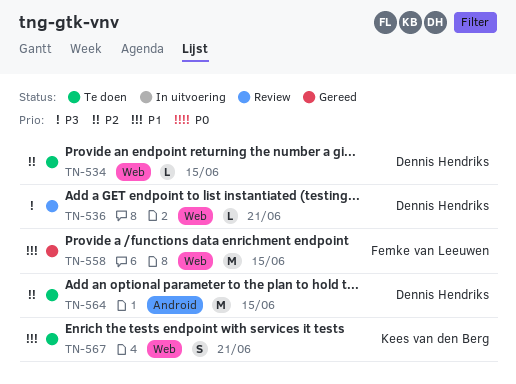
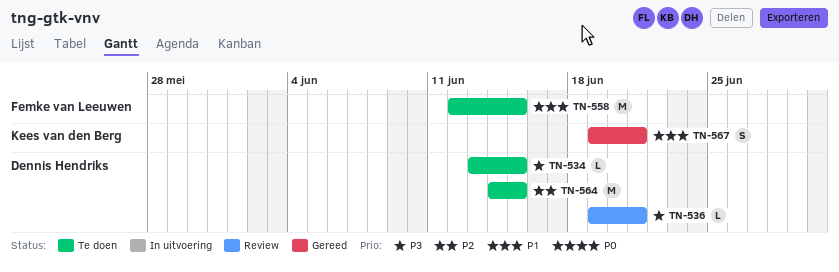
TN-534, priority: P2 -> P3
TN-558, status: Gereed -> Te doen
TN-567, status: Te doen -> Gereed

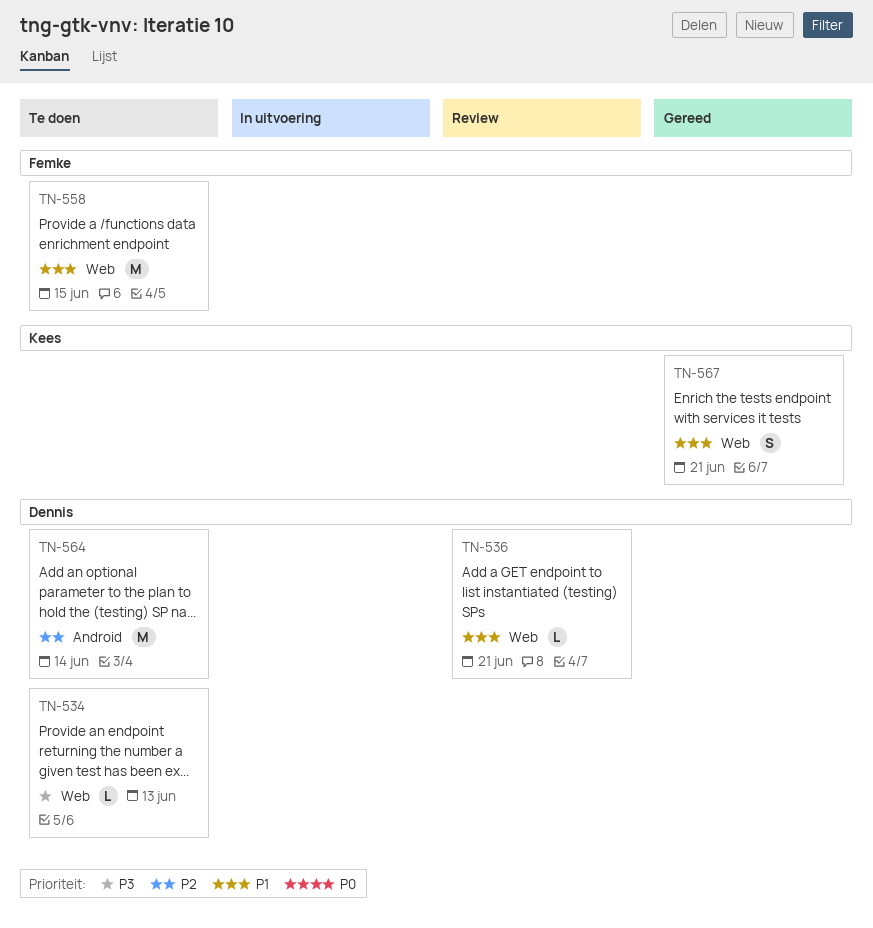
TN-534, due: Jun 15 -> Jun 13
TN-536, priority: P3 -> P1
TN-564, due: Jun 15 -> Jun 14

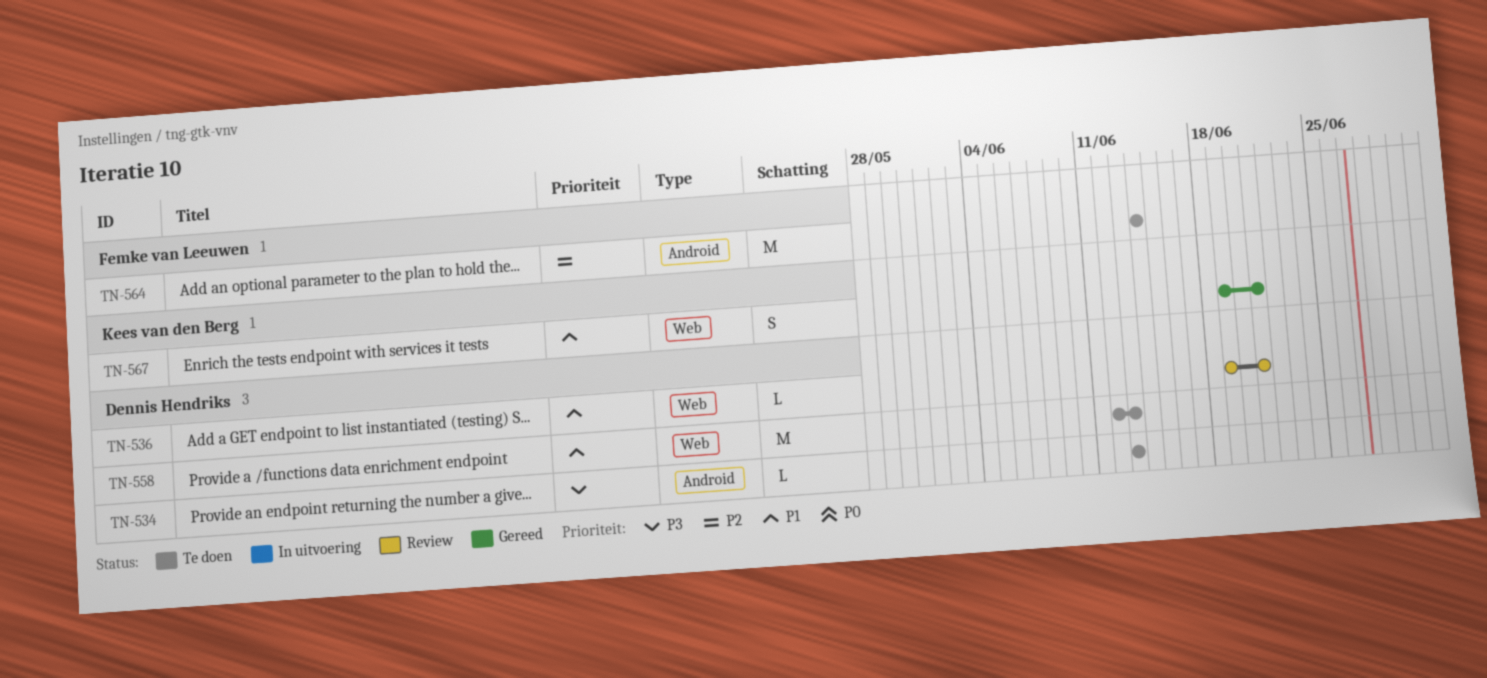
TN-534, label: Web -> Android
TN-558, owner: Femke van Leeuwen -> Dennis Hendriks
TN-558, due: Jun 15 -> Jun 13
TN-564, owner: Dennis Hendriks -> Femke van Leeuwen

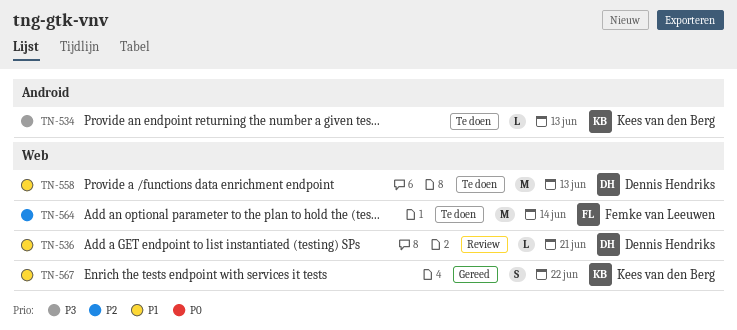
TN-534, owner: Dennis Hendriks -> Kees van den Berg
TN-564, label: Android -> Web
TN-567, due: Jun 21 -> Jun 22

